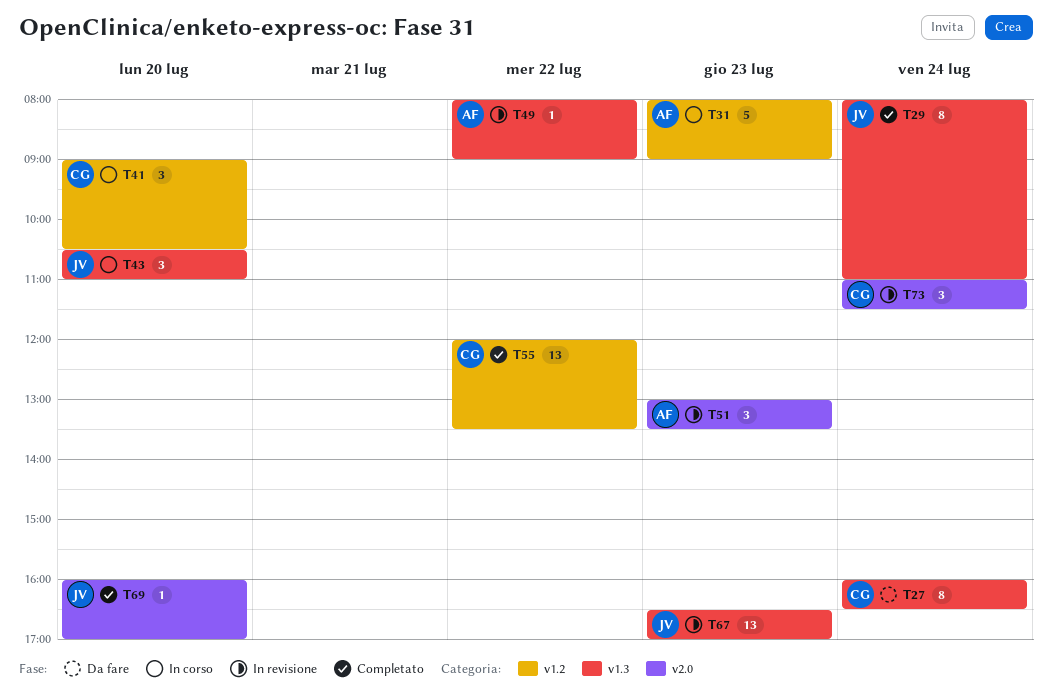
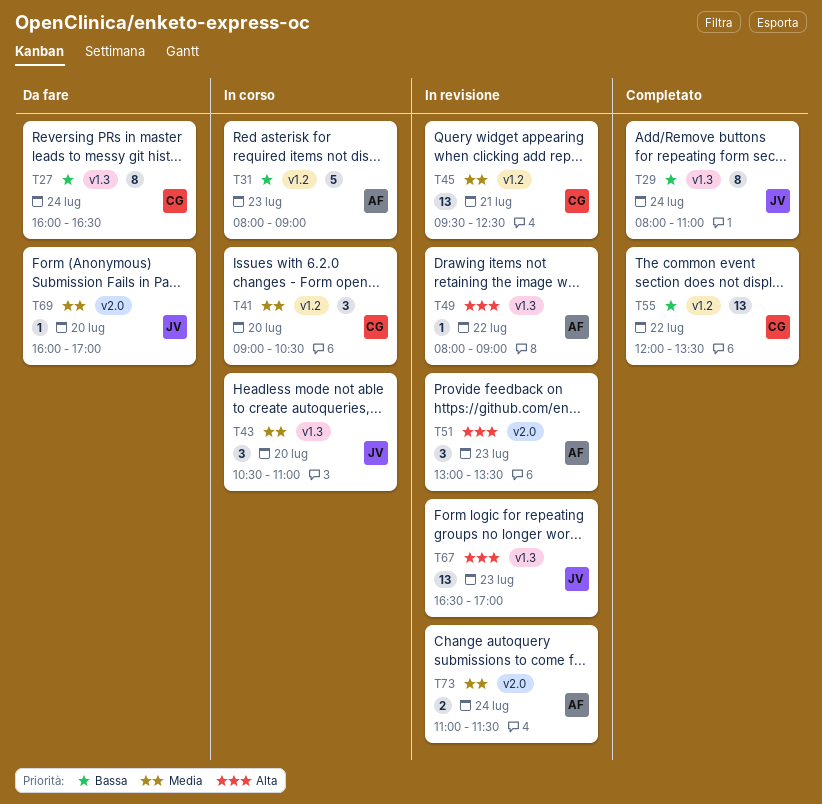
T45: none -> present
T69, status: Completato -> Da fare
T73, owner: CG -> AF
T73, estimate: 3 -> 2

